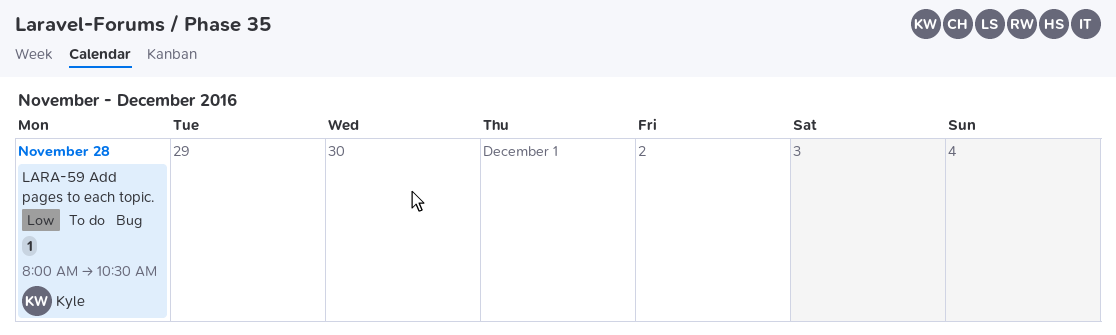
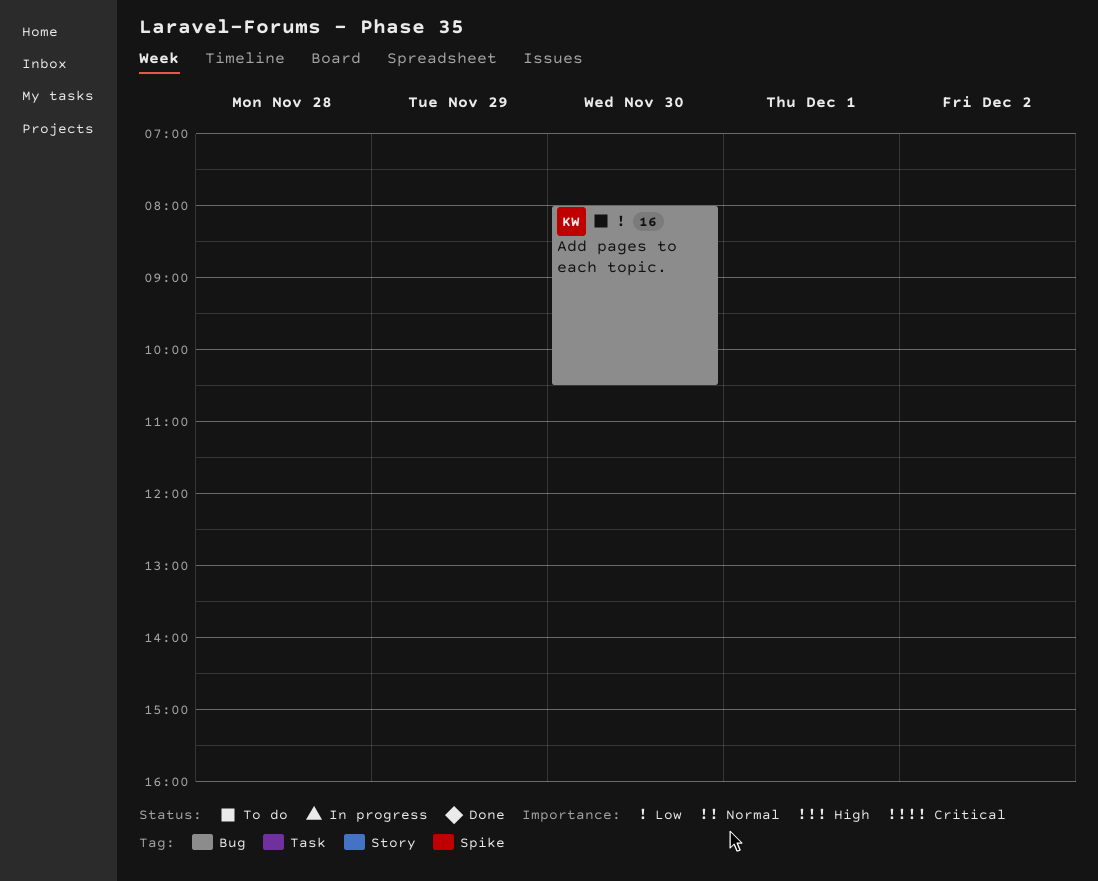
Add pages to each topic., estimate: 1 -> 16
Add pages to each topic., day: Nov 28 -> Nov 30

